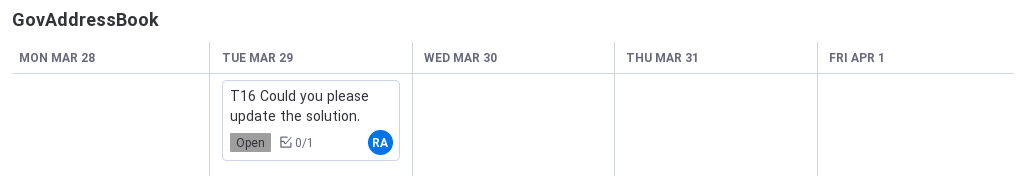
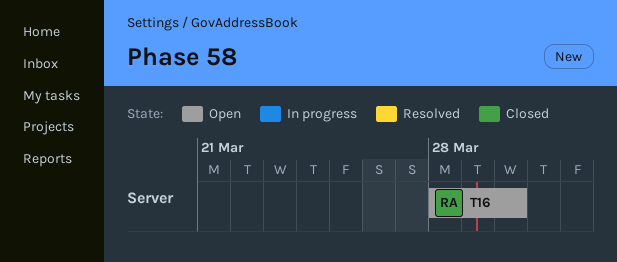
T16, due: Mar 29 -> Mar 30

